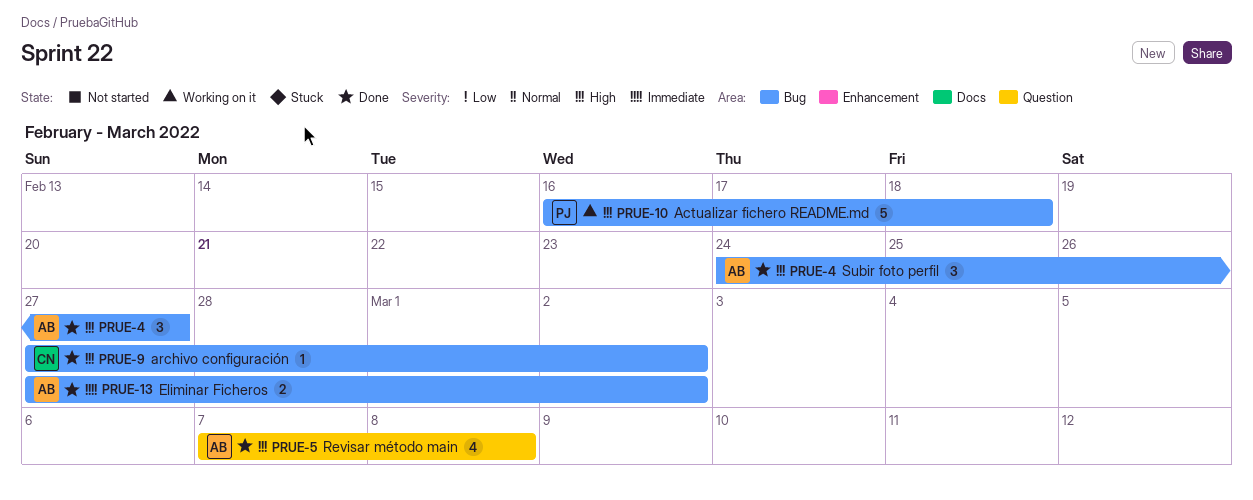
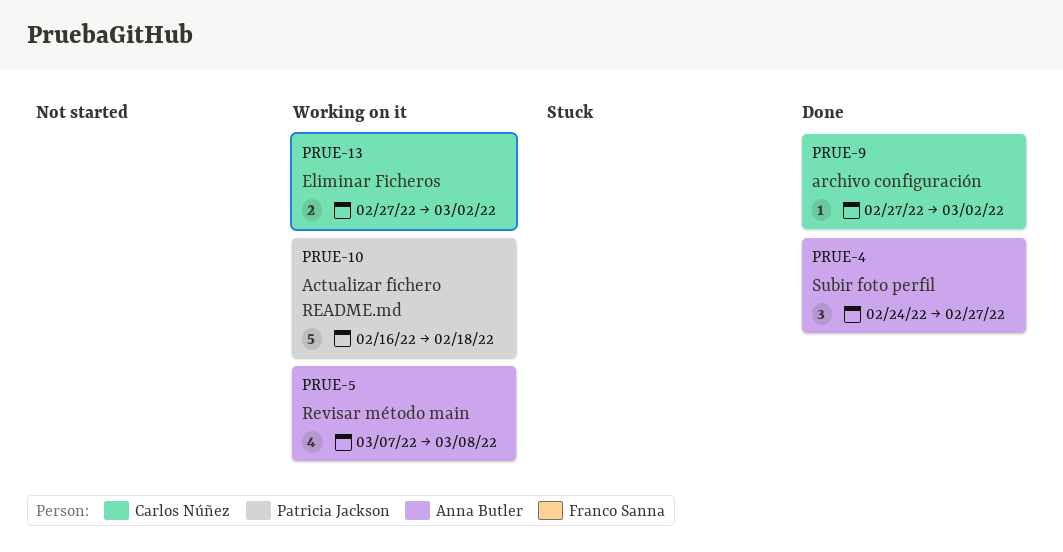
PRUE-5, status: Done -> Working on it
PRUE-13, status: Done -> Working on it
PRUE-13, owner: Anna Butler -> Carlos Núñez

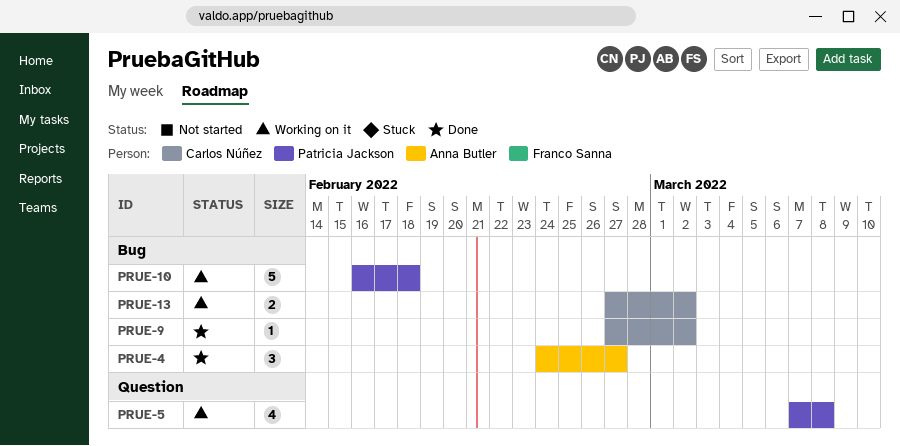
PRUE-5, owner: Anna Butler -> Patricia Jackson

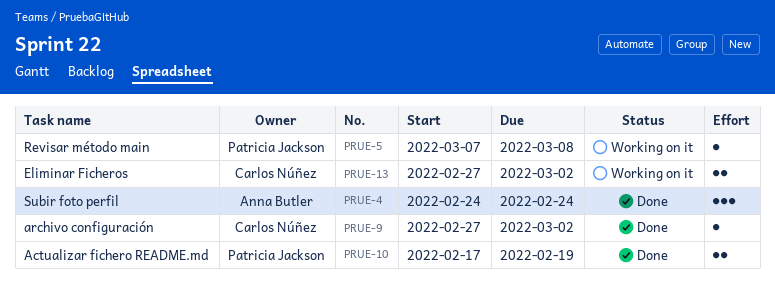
PRUE-4, due: Feb 27 -> Feb 24
PRUE-5, estimate: 4 -> 1
PRUE-10, status: Working on it -> Done
PRUE-10, estimate: 5 -> 2
PRUE-10, start: Feb 16 -> Feb 17
PRUE-10, due: Feb 18 -> Feb 19

